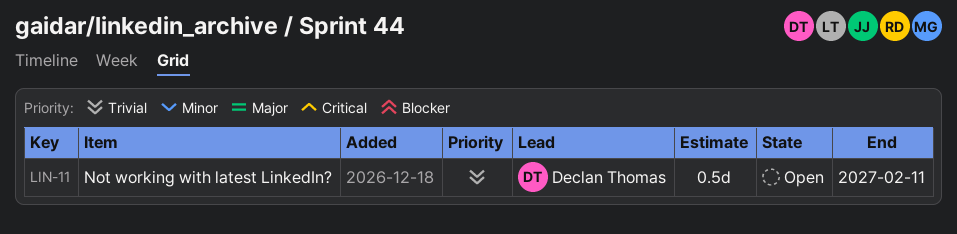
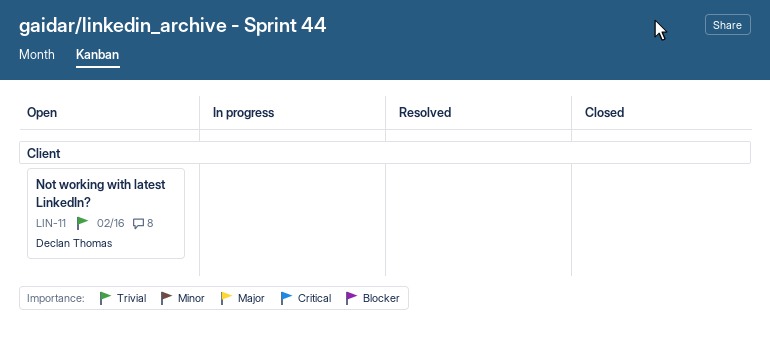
LIN-11, due: Feb 11 -> Feb 16

